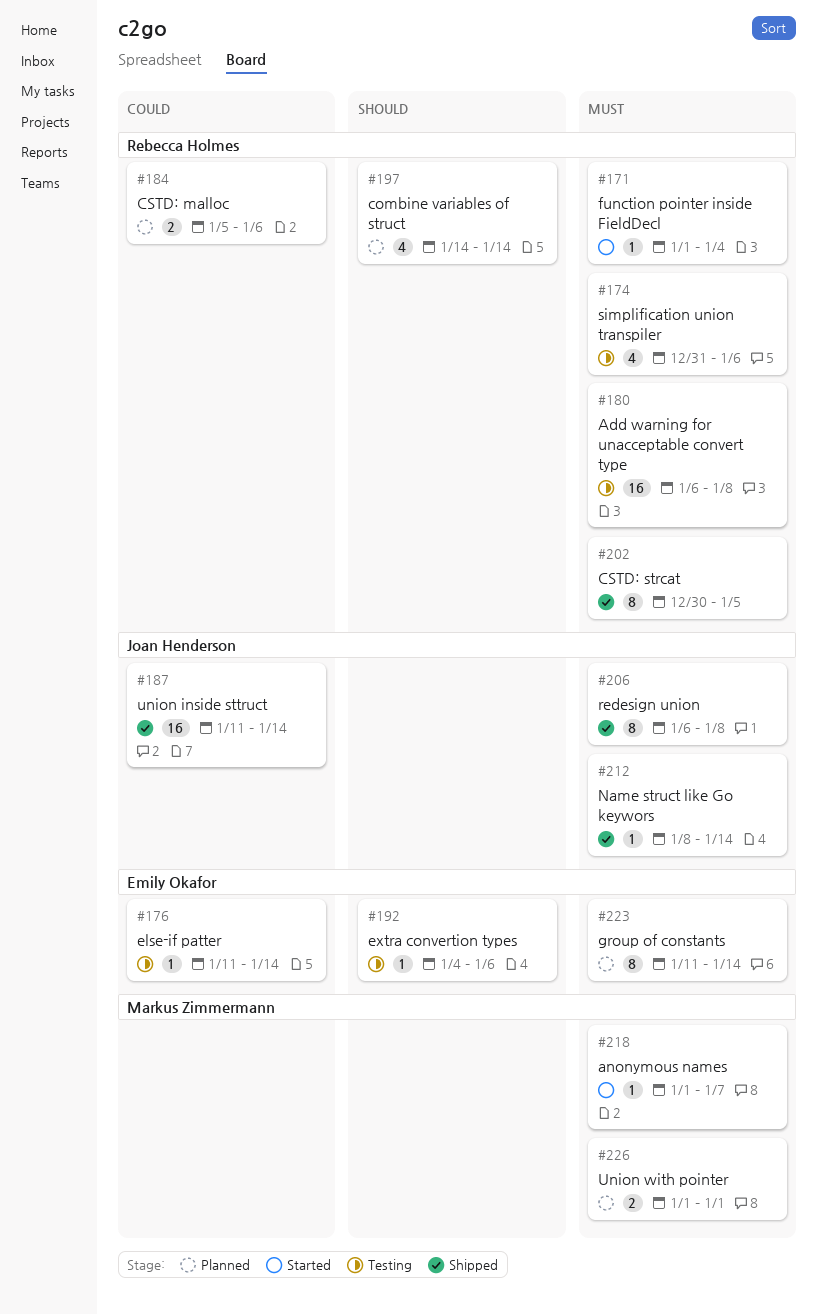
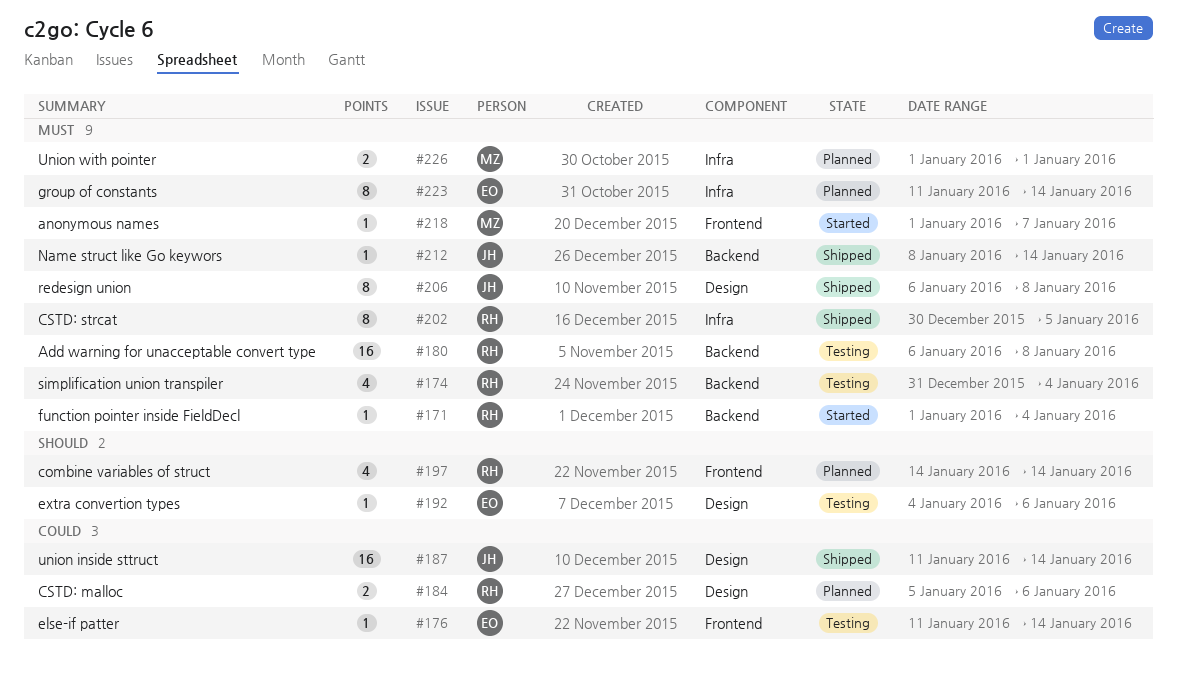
#174, due: Jan 6 -> Jan 4

